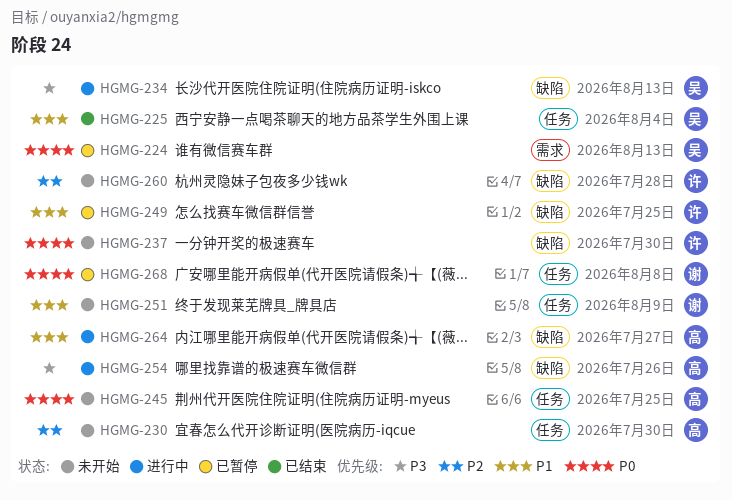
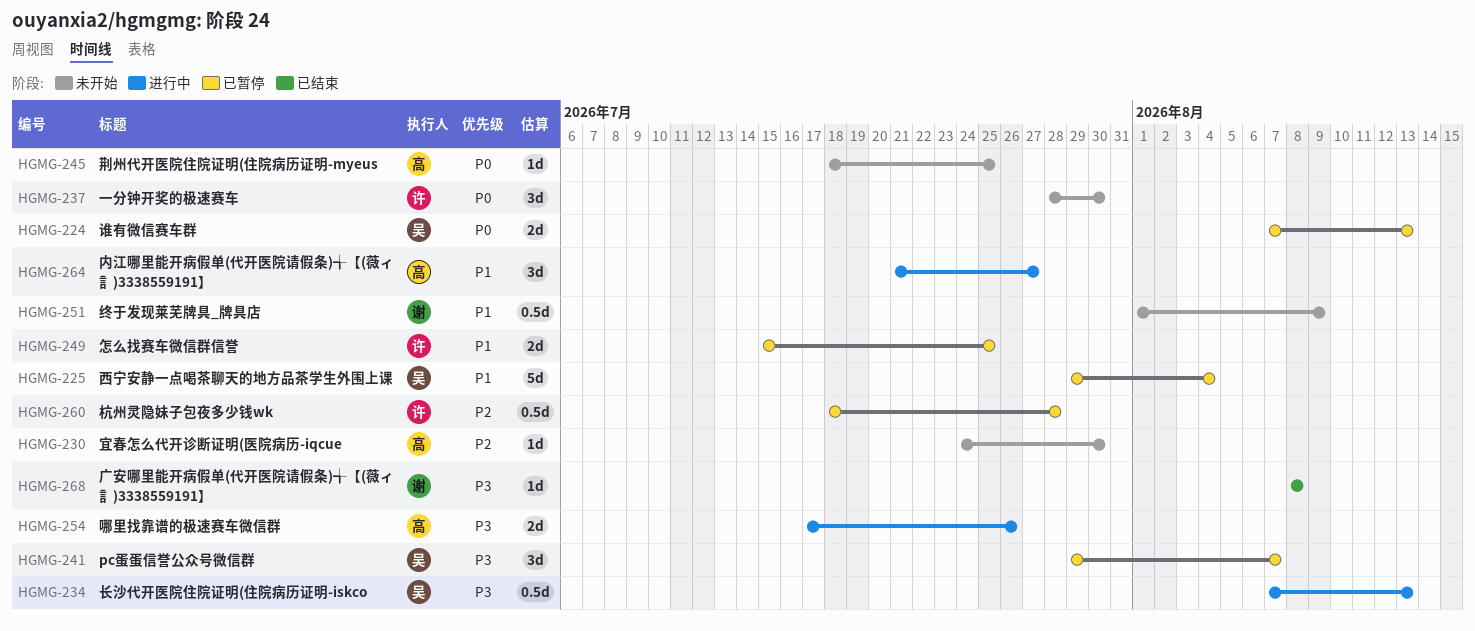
HGMG-225, status: 已结束 -> 已暂停
HGMG-241: none -> present
HGMG-260, status: 未开始 -> 已暂停
HGMG-268, status: 已暂停 -> 已结束
HGMG-268, priority: P0 -> P3

